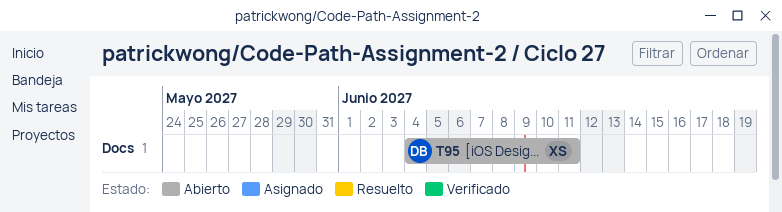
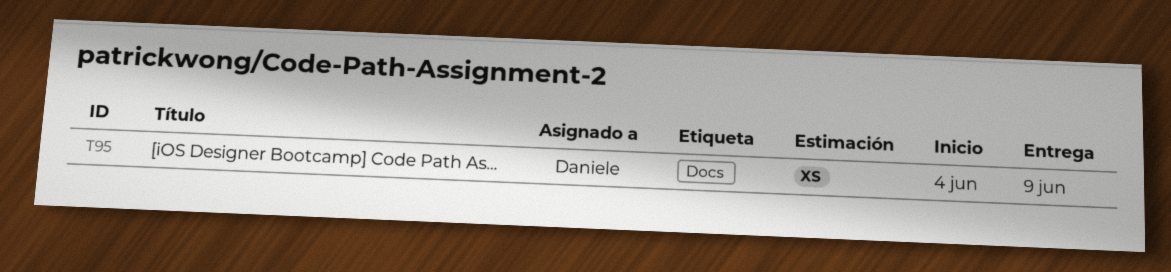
T95, due: Jun 11 -> Jun 9

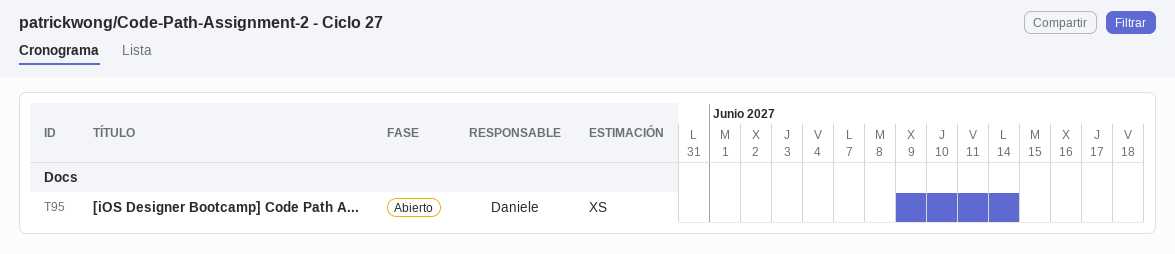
T95, start: Jun 4 -> Jun 9
T95, due: Jun 9 -> Jun 14

